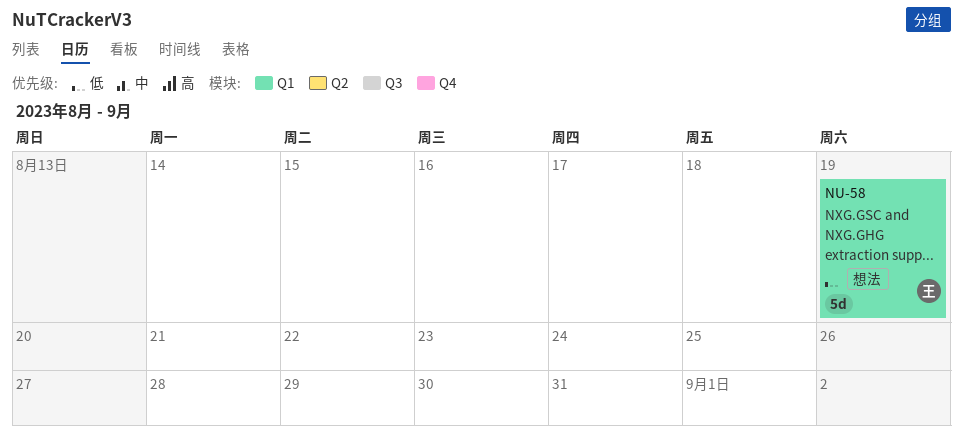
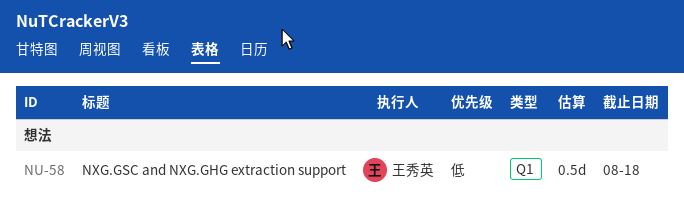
NU-58, estimate: 5d -> 0.5d
NU-58, due: Aug 19 -> Aug 18

